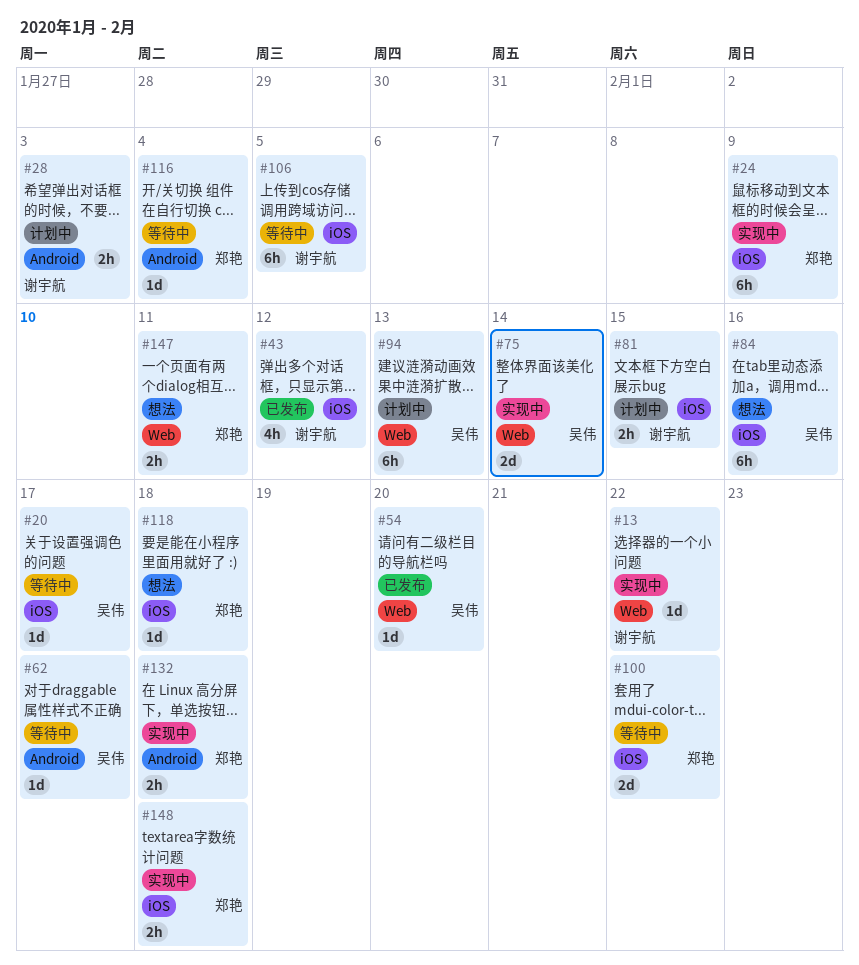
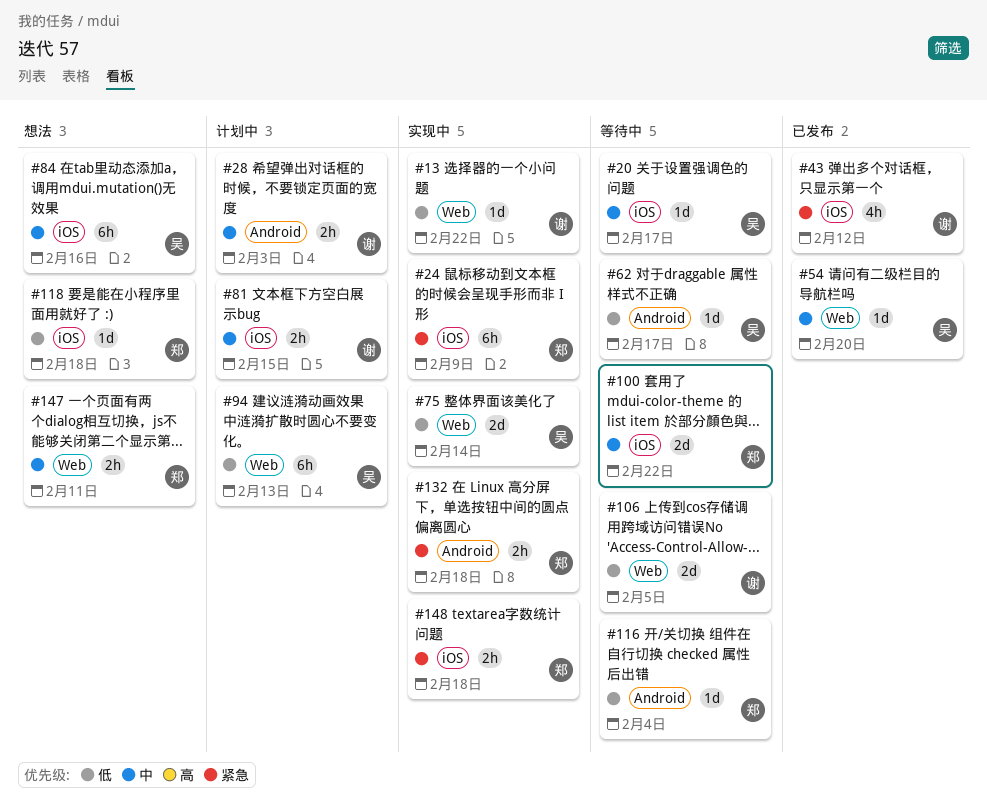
#106, label: iOS -> Web
#106, estimate: 6h -> 2d

